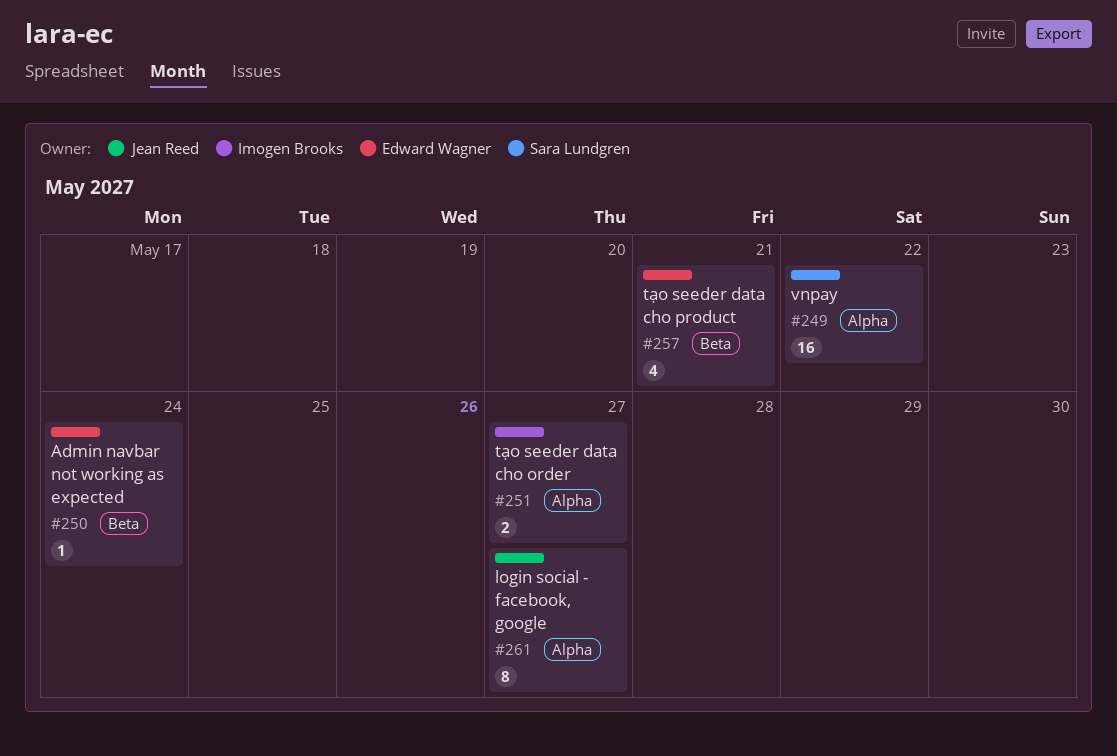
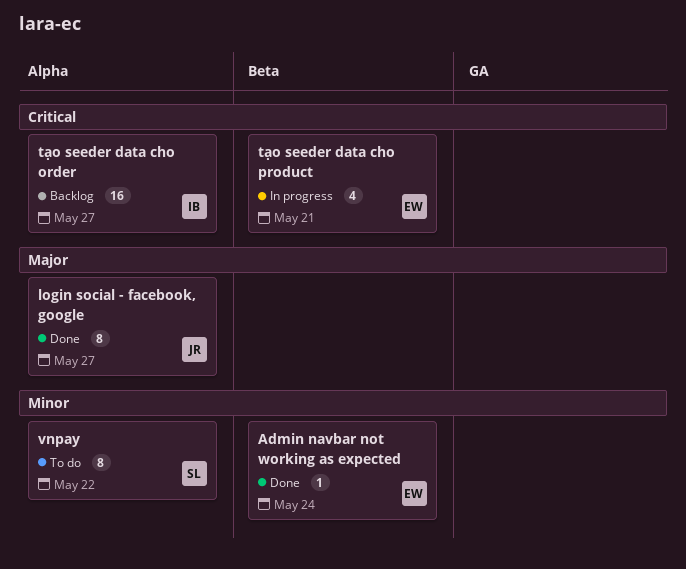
tạo seeder data cho order, estimate: 2 -> 16
vnpay, estimate: 16 -> 8

